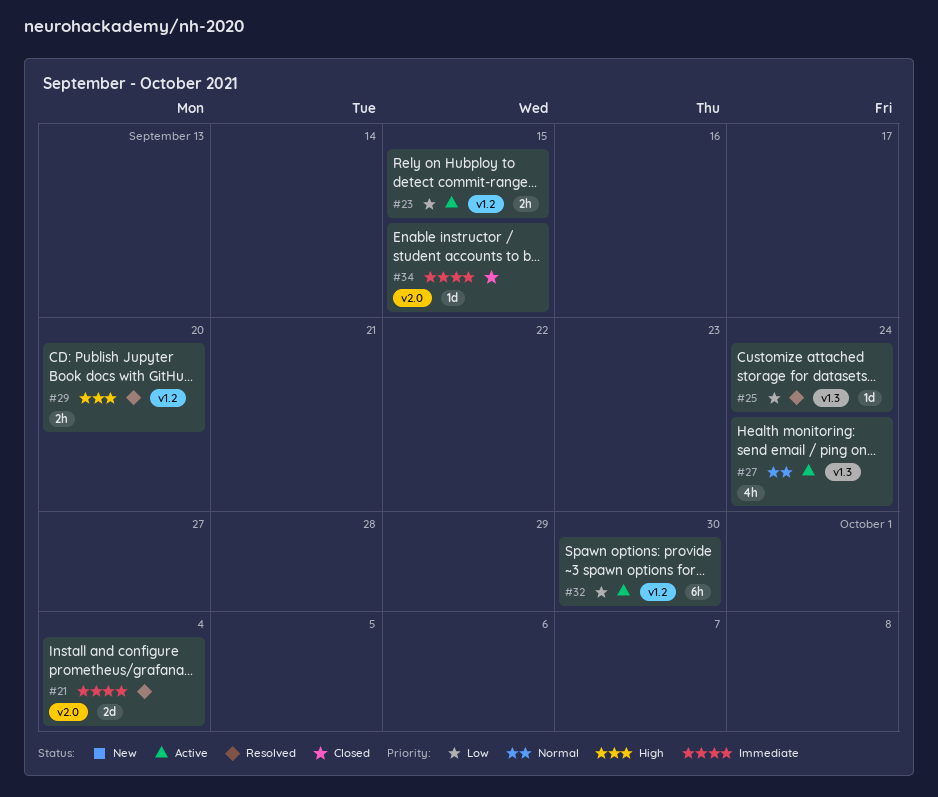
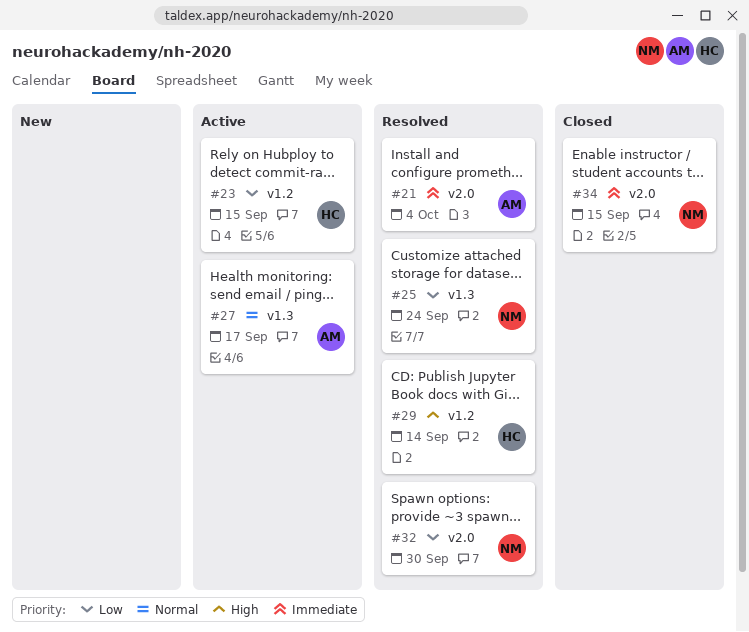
#27, due: Sep 24 -> Sep 17
#29, due: Sep 20 -> Sep 14
#32, status: Active -> Resolved
#32, label: v1.2 -> v2.0

